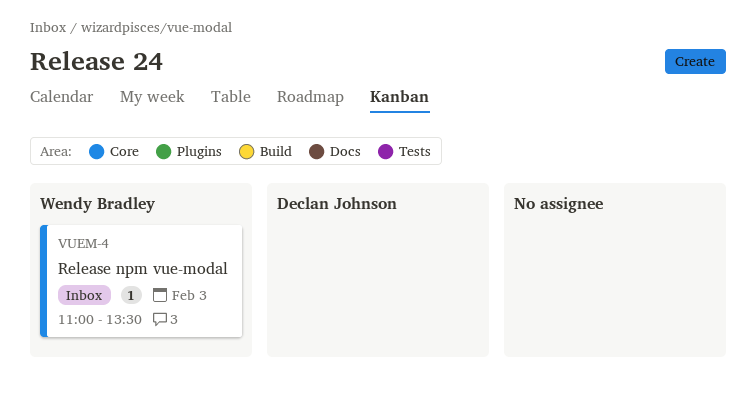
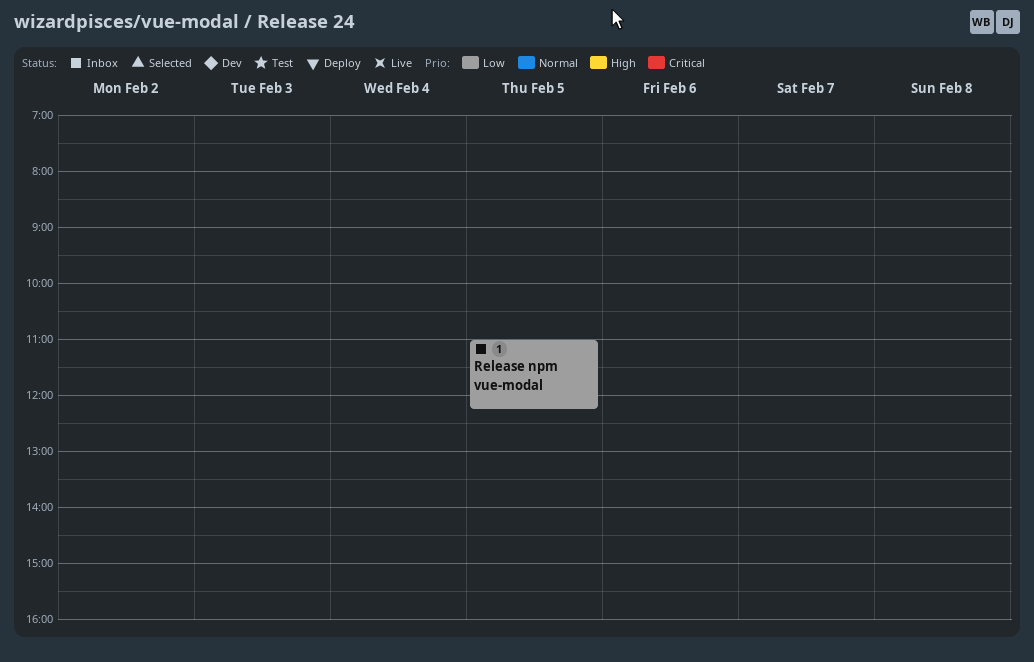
Release npm vue-modal, day: Feb 3 -> Feb 5
Release npm vue-modal, ends: 13:30 -> 12:15

